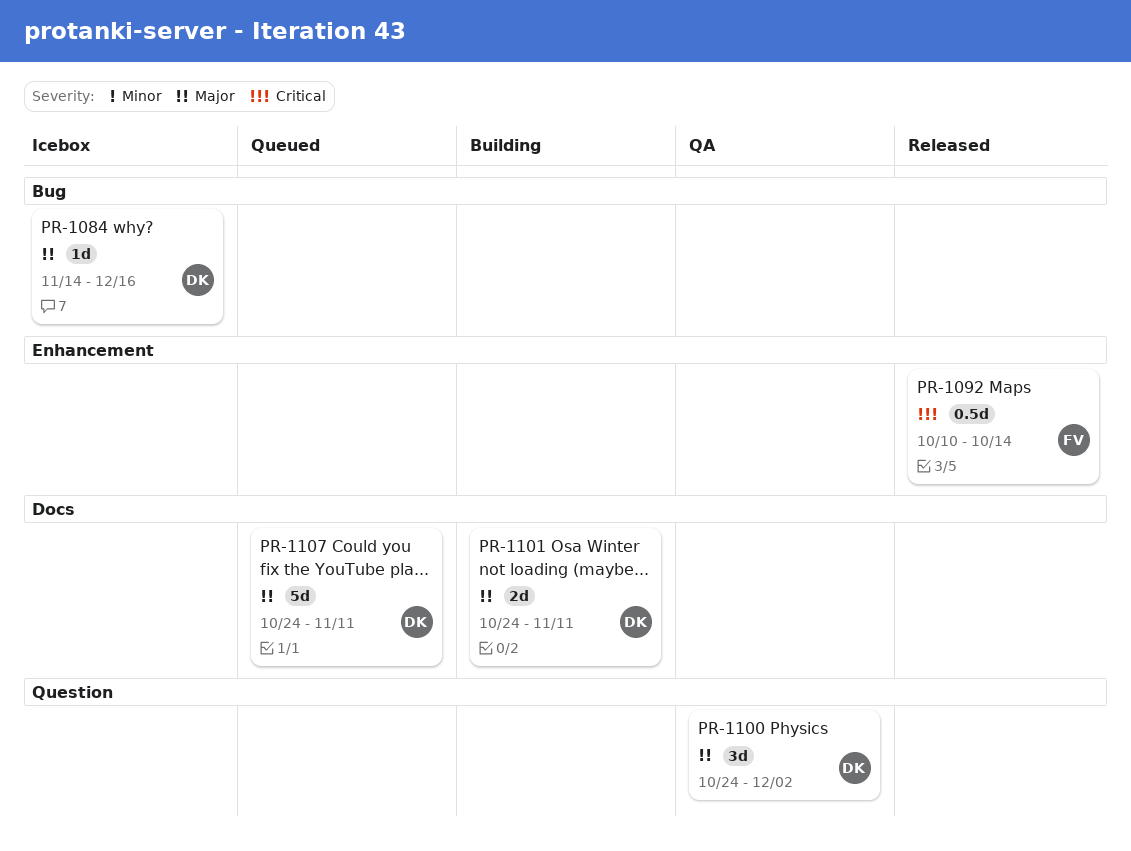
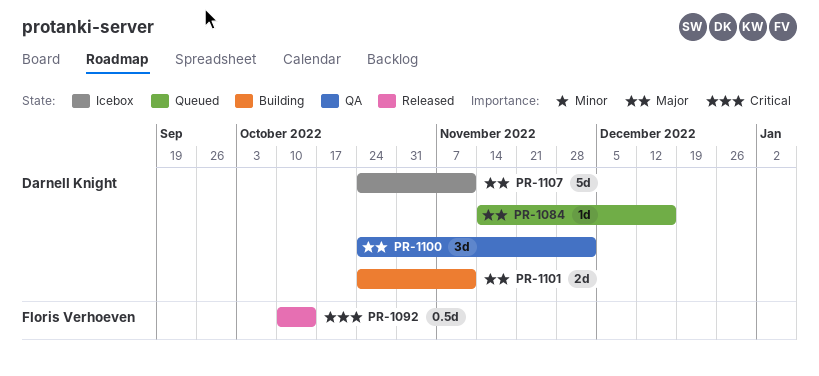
PR-1084, status: Icebox -> Queued
PR-1107, status: Queued -> Icebox

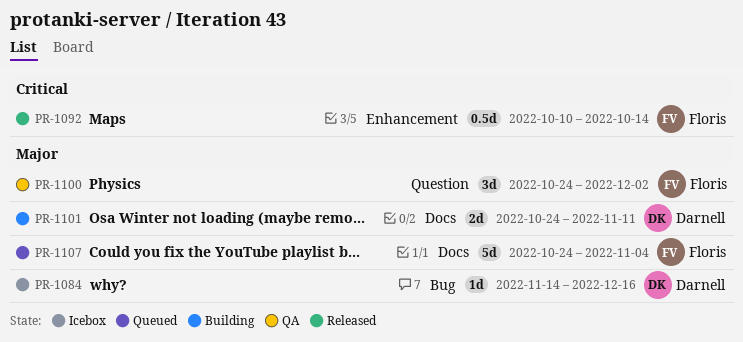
PR-1084, status: Queued -> Icebox
PR-1100, owner: Darnell Knight -> Floris Verhoeven
PR-1107, status: Icebox -> Queued
PR-1107, owner: Darnell Knight -> Floris Verhoeven
PR-1107, due: Nov 11 -> Nov 4

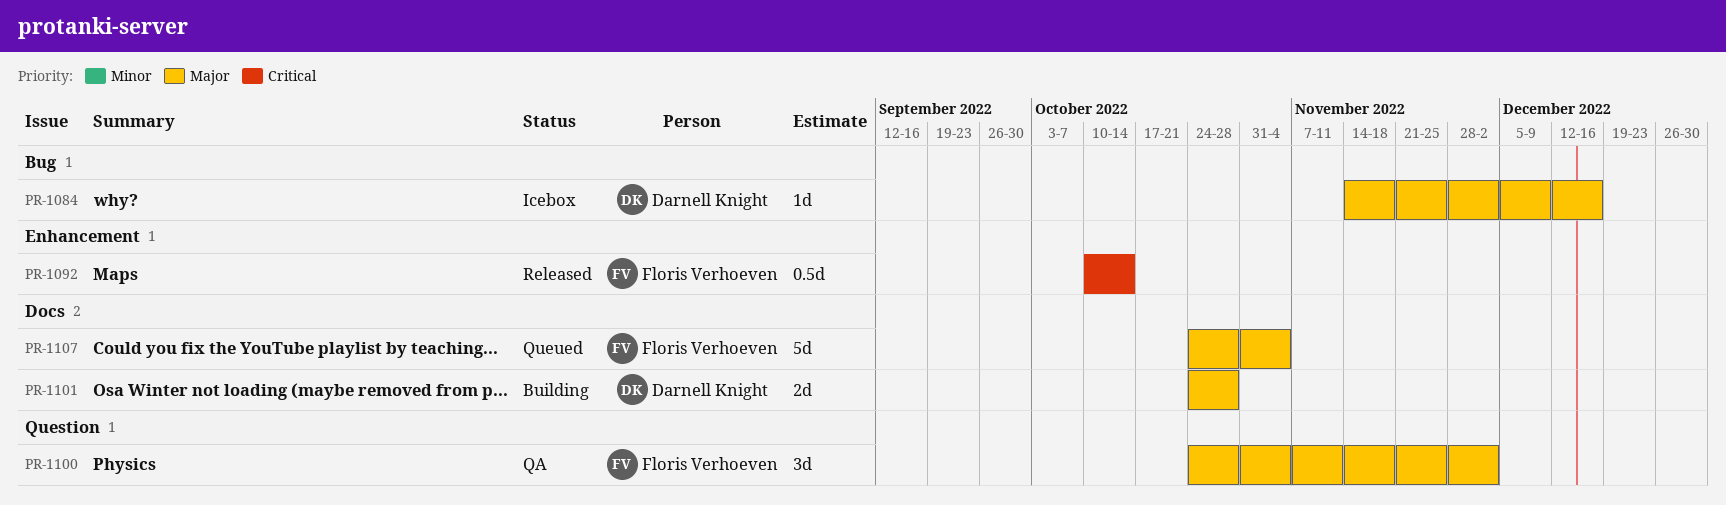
PR-1101, due: Nov 11 -> Oct 28

